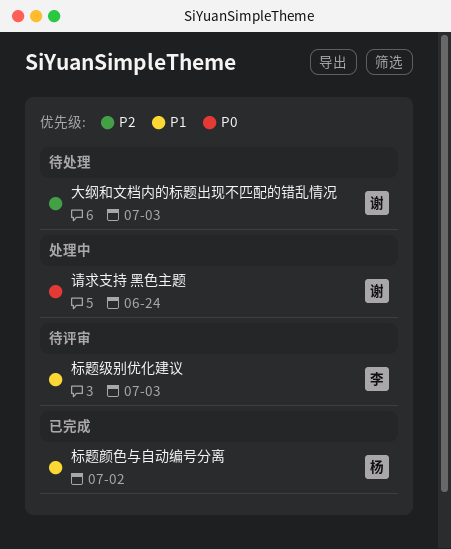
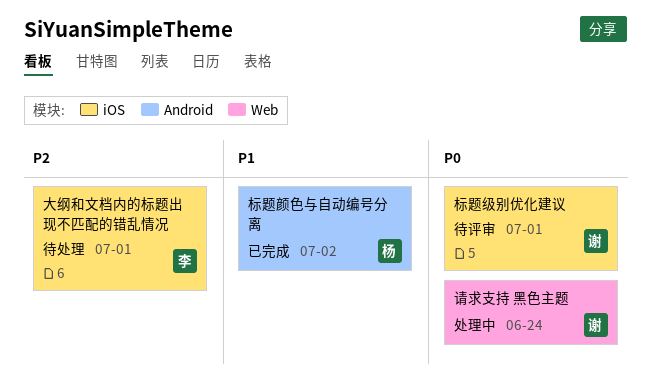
大纲和文档内的标题出现不匹配的错乱情况, owner: 谢 -> 李
大纲和文档内的标题出现不匹配的错乱情况, due: Jul 3 -> Jul 1
标题级别优化建议, owner: 李 -> 谢
标题级别优化建议, priority: P1 -> P0
标题级别优化建议, due: Jul 3 -> Jul 1

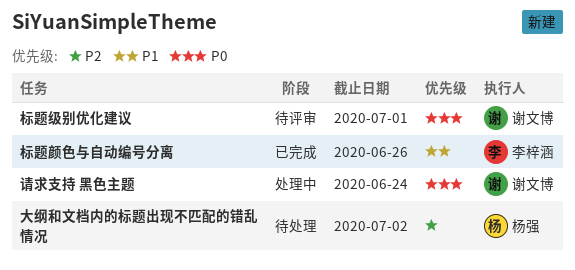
大纲和文档内的标题出现不匹配的错乱情况, owner: 李梓涵 -> 杨强
大纲和文档内的标题出现不匹配的错乱情况, due: Jul 1 -> Jul 2
标题颜色与自动编号分离, owner: 杨强 -> 李梓涵
标题颜色与自动编号分离, due: Jul 2 -> Jun 26

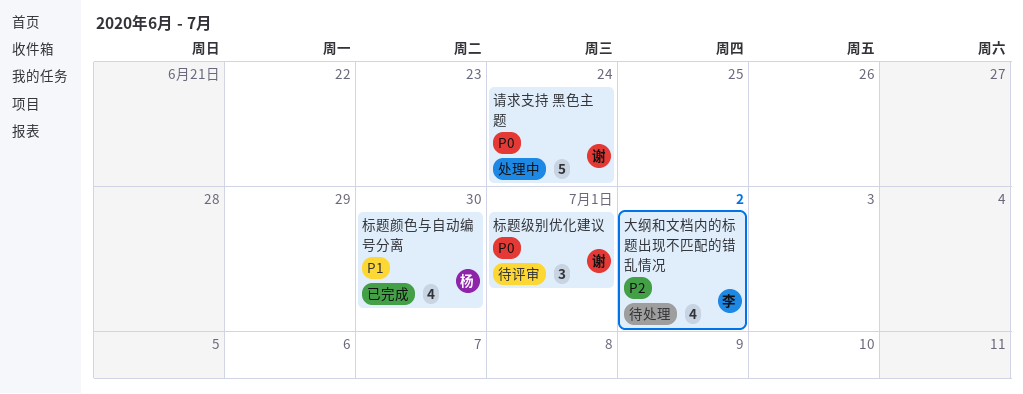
大纲和文档内的标题出现不匹配的错乱情况, owner: 杨强 -> 李梓涵
标题颜色与自动编号分离, owner: 李梓涵 -> 杨强
标题颜色与自动编号分离, due: Jun 26 -> Jun 30

